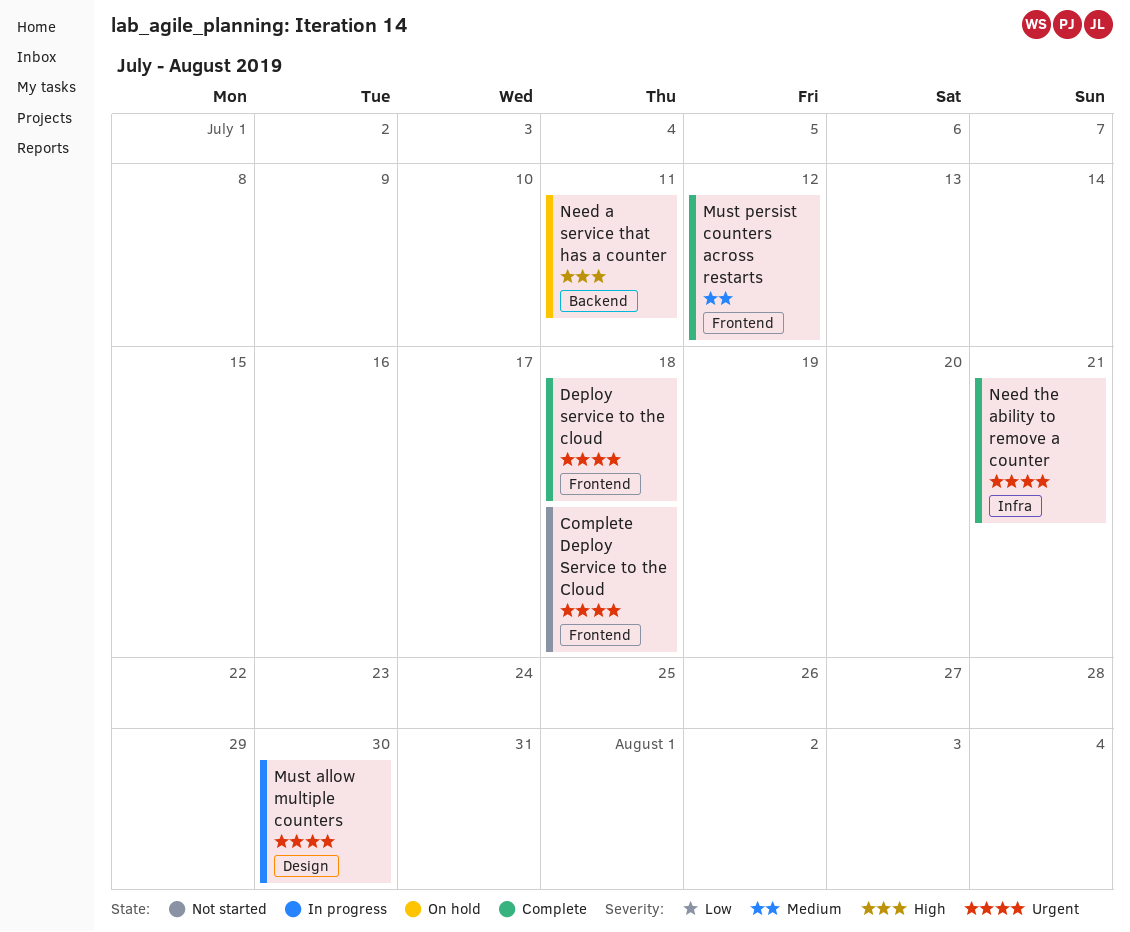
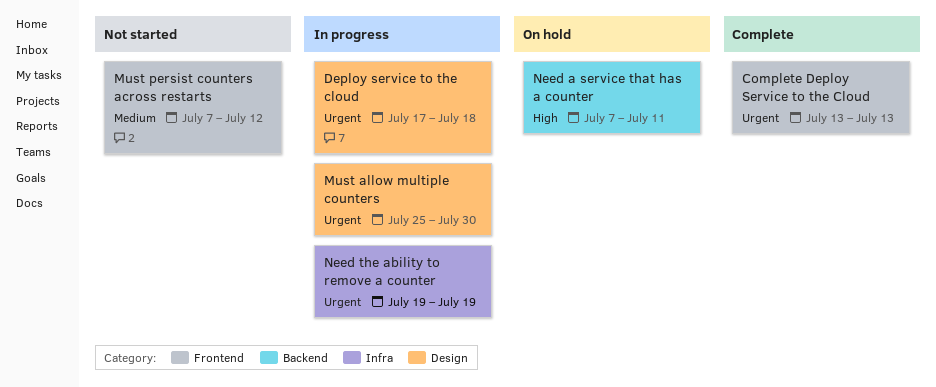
Complete Deploy Service to the Cloud, status: Not started -> Complete
Complete Deploy Service to the Cloud, due: Jul 18 -> Jul 13
Deploy service to the cloud, status: Complete -> In progress
Deploy service to the cloud, label: Frontend -> Design
Must persist counters across restarts, status: Complete -> Not started
Need the ability to remove a counter, status: Complete -> In progress
Need the ability to remove a counter, due: Jul 21 -> Jul 19

